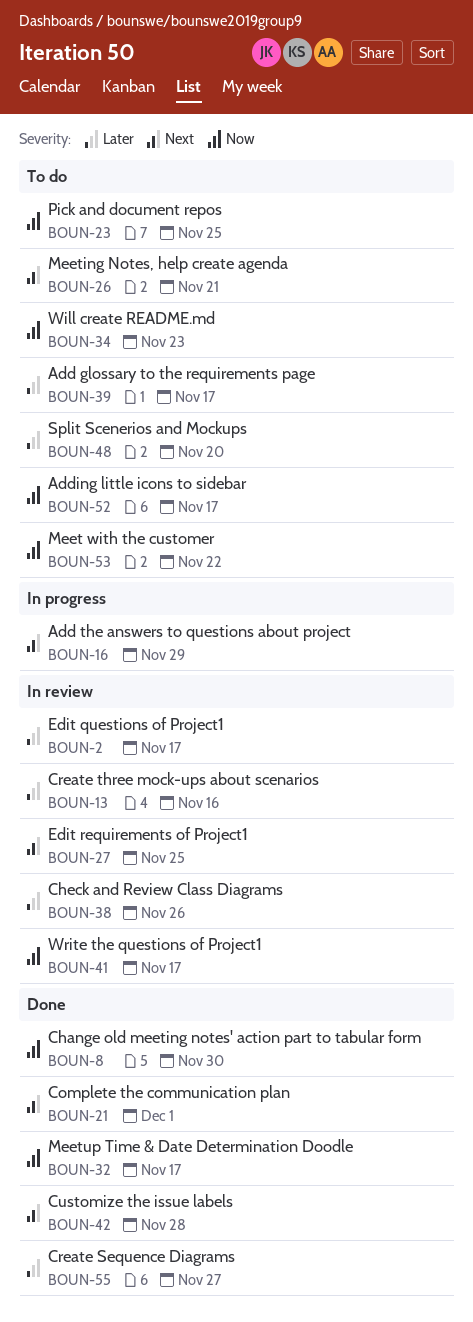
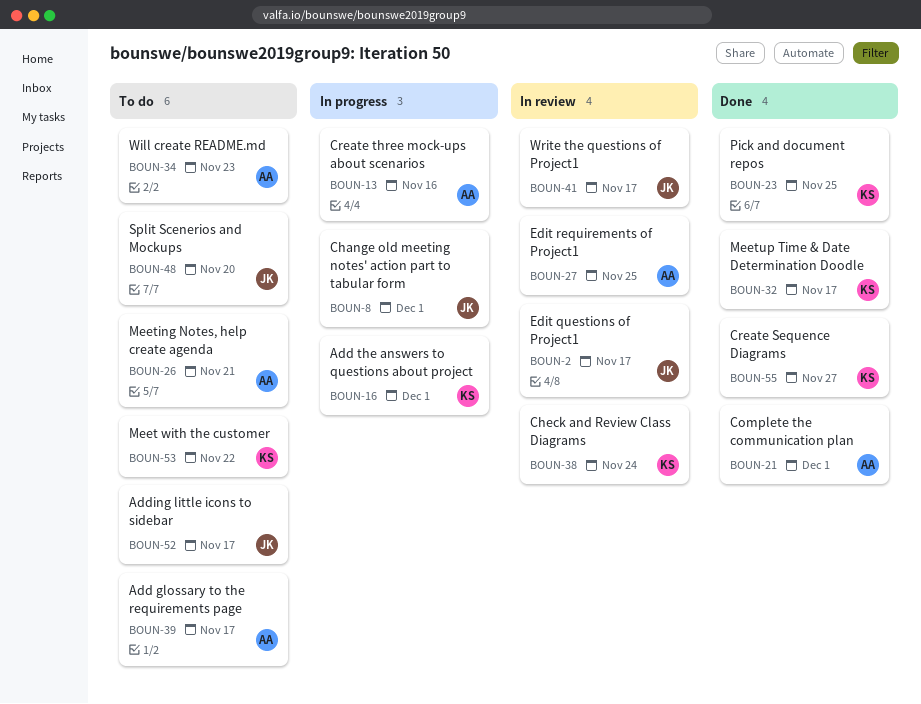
BOUN-8, status: Done -> In progress
BOUN-8, due: Nov 30 -> Dec 1
BOUN-13, status: In review -> In progress
BOUN-16, due: Nov 29 -> Dec 1
BOUN-23, status: To do -> Done
BOUN-38, due: Nov 26 -> Nov 24
BOUN-42: present -> none

